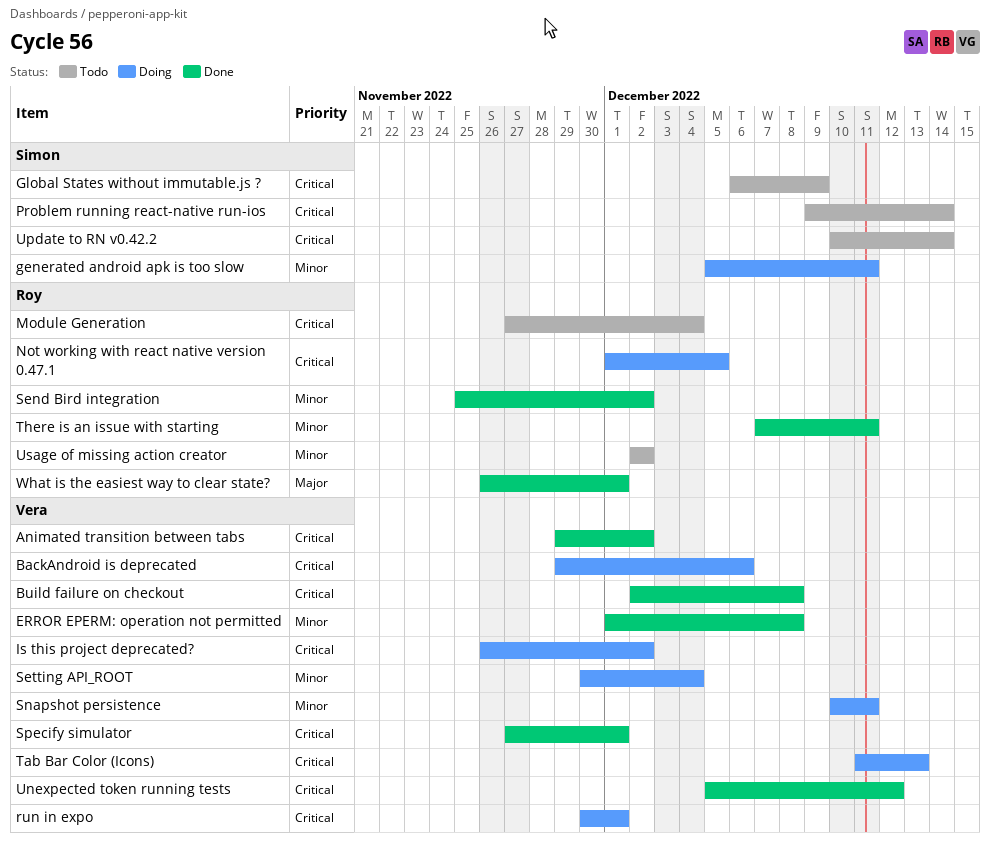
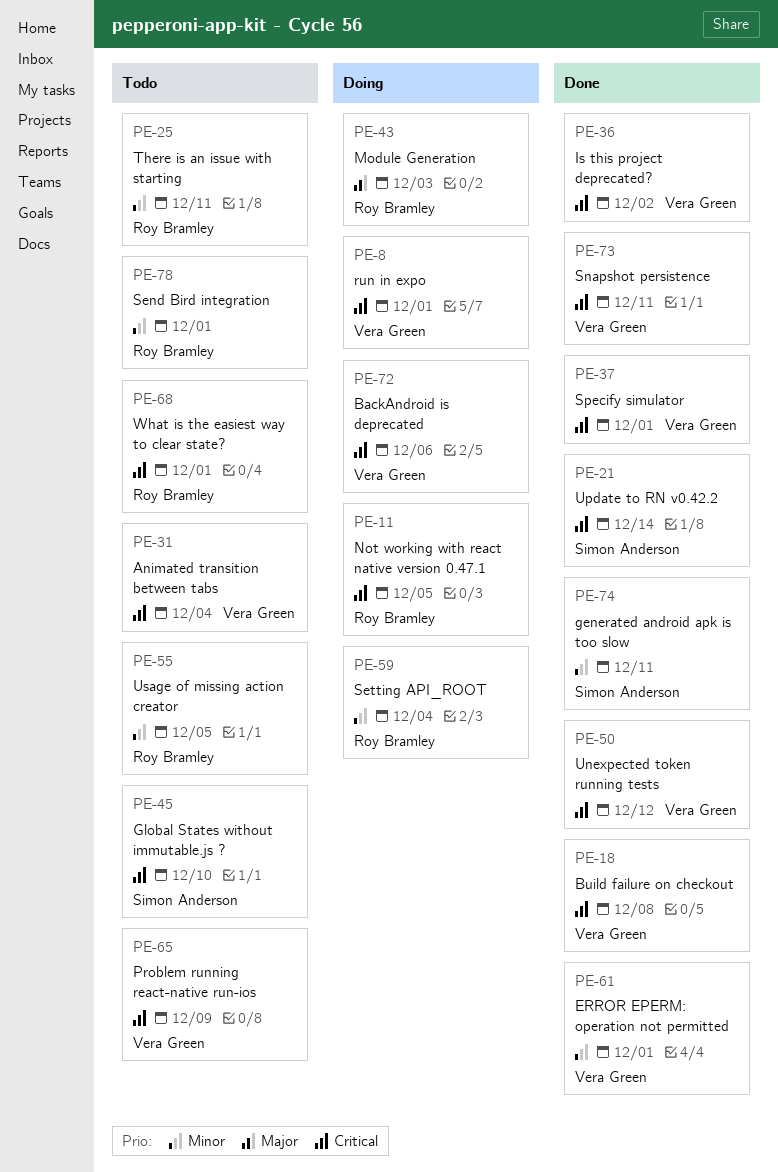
Animated transition between tabs, status: Done -> Todo
Animated transition between tabs, due: Dec 2 -> Dec 4
ERROR EPERM: operation not permitted, due: Dec 8 -> Dec 1
generated android apk is too slow, status: Doing -> Done
Global States without immutable.js ?, due: Dec 9 -> Dec 10
Is this project deprecated?, status: Doing -> Done
Module Generation, status: Todo -> Doing
Module Generation, priority: Critical -> Major
Module Generation, due: Dec 4 -> Dec 3
Problem running react-native run-ios, owner: Simon Anderson -> Vera Green
Problem running react-native run-ios, due: Dec 14 -> Dec 9
Send Bird integration, status: Done -> Todo
Send Bird integration, due: Dec 2 -> Dec 1
Setting API_ROOT, owner: Vera Green -> Roy Bramley
Snapshot persistence, status: Doing -> Done
Snapshot persistence, priority: Minor -> Critical
Tab Bar Color (Icons): present -> none
There is an issue with starting, status: Done -> Todo
Update to RN v0.42.2, status: Todo -> Done
Usage of missing action creator, due: Dec 2 -> Dec 5
What is the easiest way to clear state?, status: Done -> Todo
What is the easiest way to clear state?, priority: Major -> Critical

